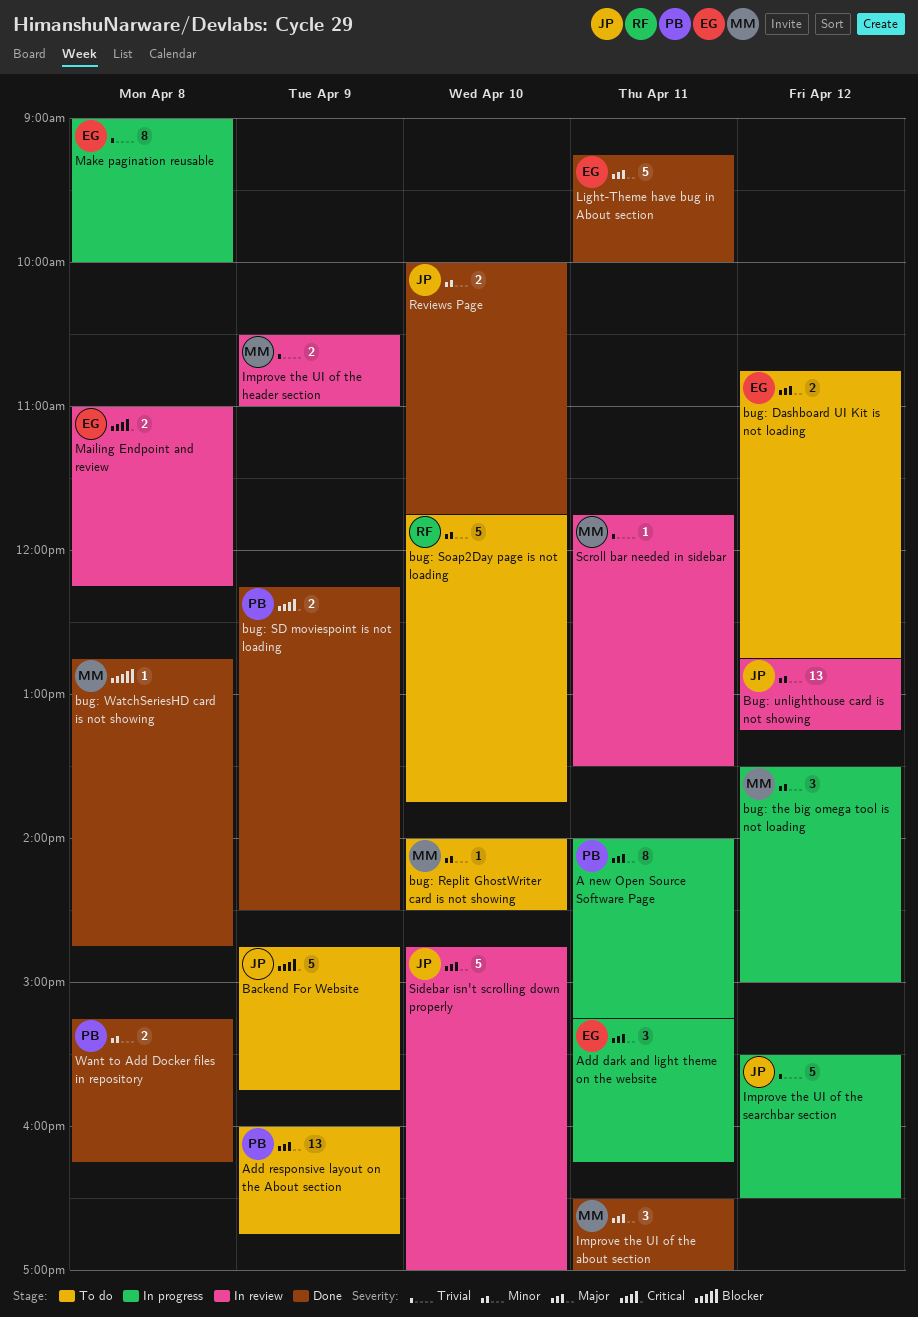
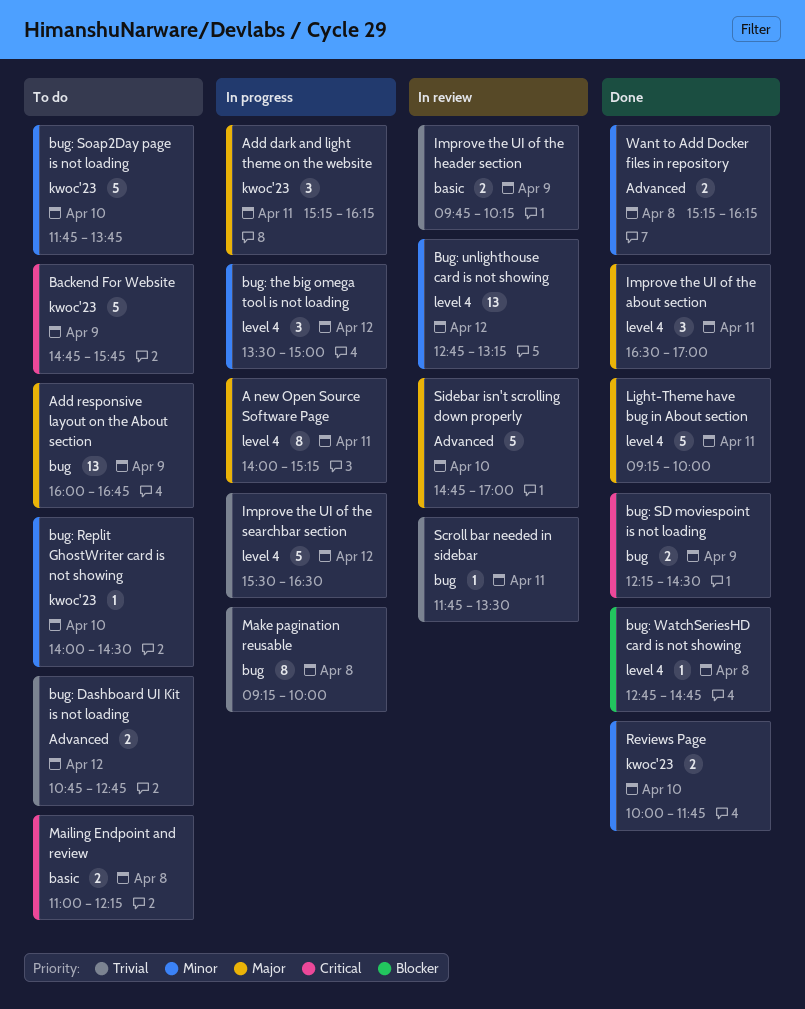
bug: Dashboard UI Kit is not loading, priority: Major -> Trivial
Improve the UI of the header section, begins: 10:30 -> 09:45
Improve the UI of the header section, ends: 11:00 -> 10:15
Mailing Endpoint and review, status: In review -> To do
Make pagination reusable, begins: 09:00 -> 09:15

